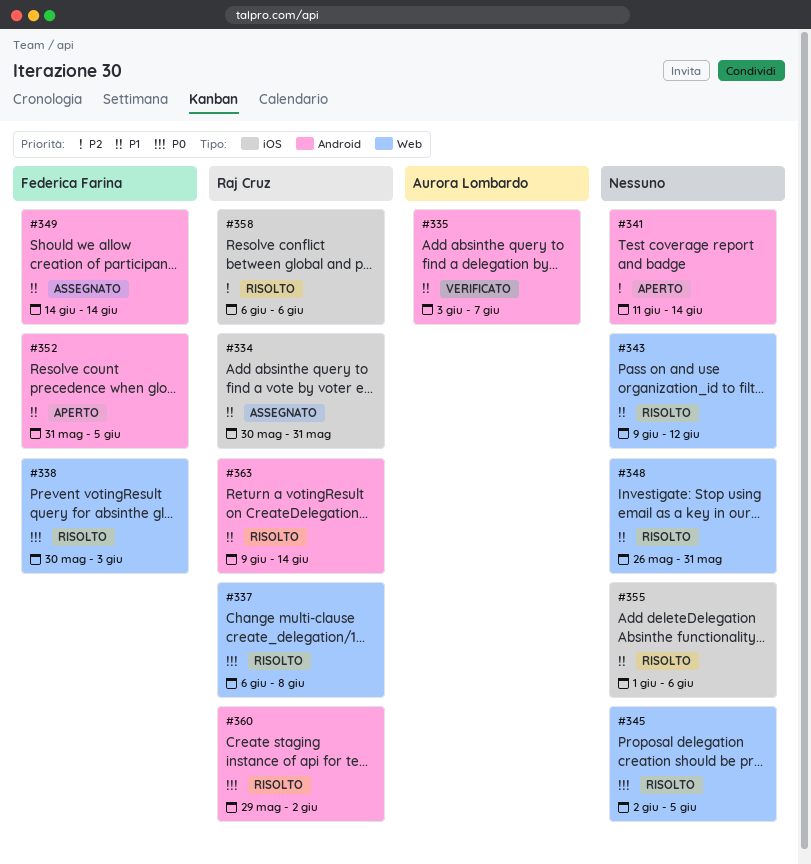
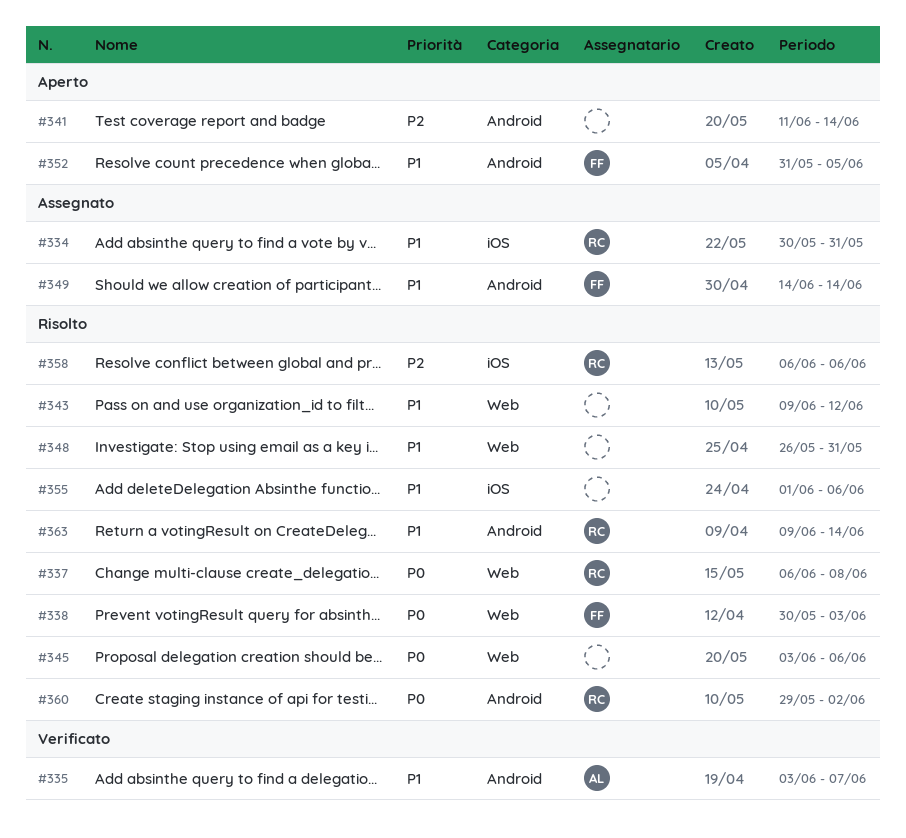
#345, start: Jun 2 -> Jun 3
#345, due: Jun 5 -> Jun 6

